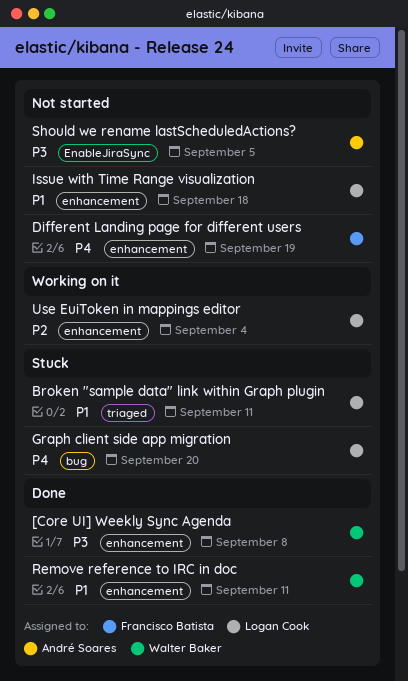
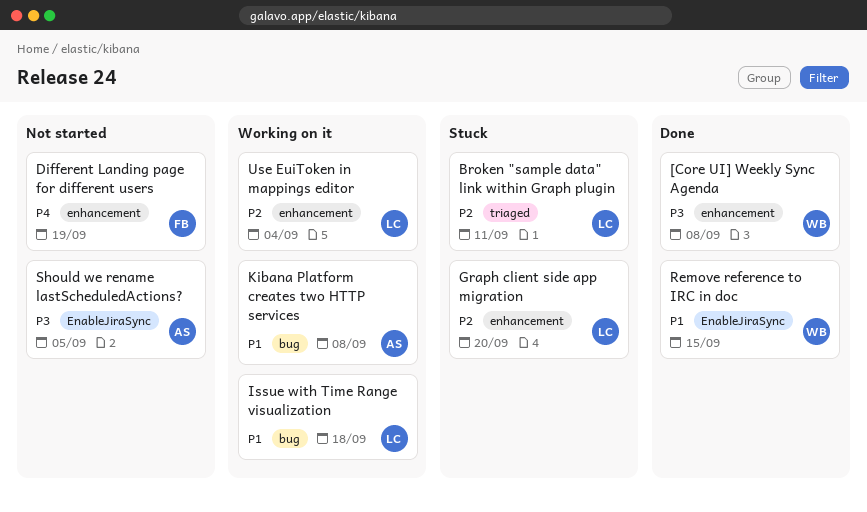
Broken "sample data" link within Graph plugin, priority: P1 -> P2
Graph client side app migration, priority: P4 -> P2
Graph client side app migration, label: bug -> enhancement
Issue with Time Range visualization, status: Not started -> Working on it
Issue with Time Range visualization, label: enhancement -> bug
Kibana Platform creates two HTTP services: none -> present
Remove reference to IRC in doc, label: enhancement -> EnableJiraSync
Remove reference to IRC in doc, due: Sep 11 -> Sep 15

